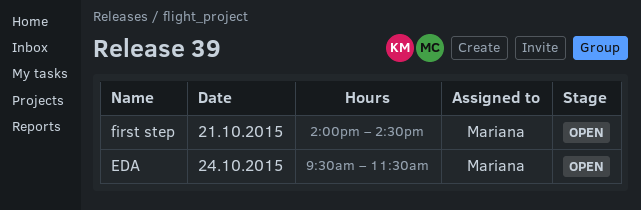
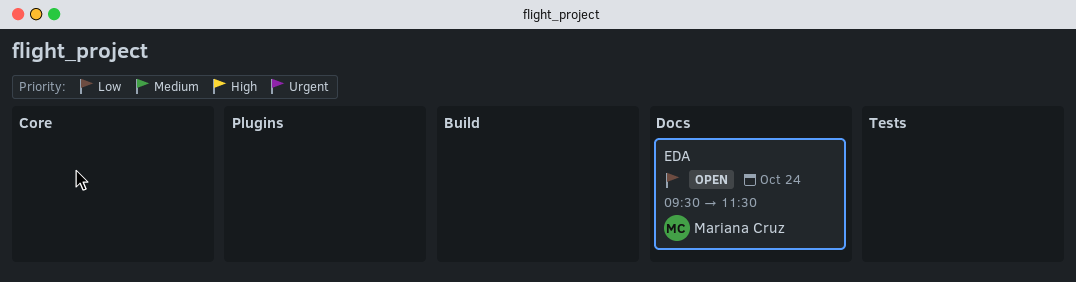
first step: present -> none

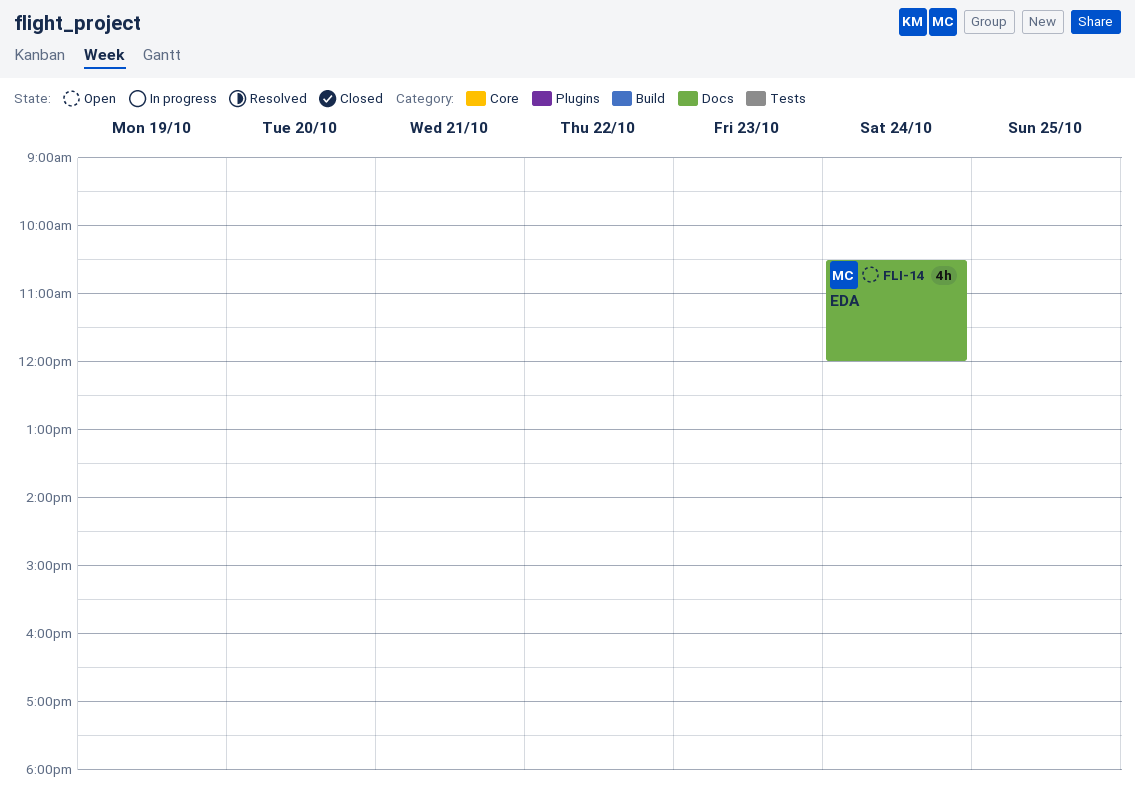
EDA, begins: 09:30 -> 10:30
EDA, ends: 11:30 -> 12:00

